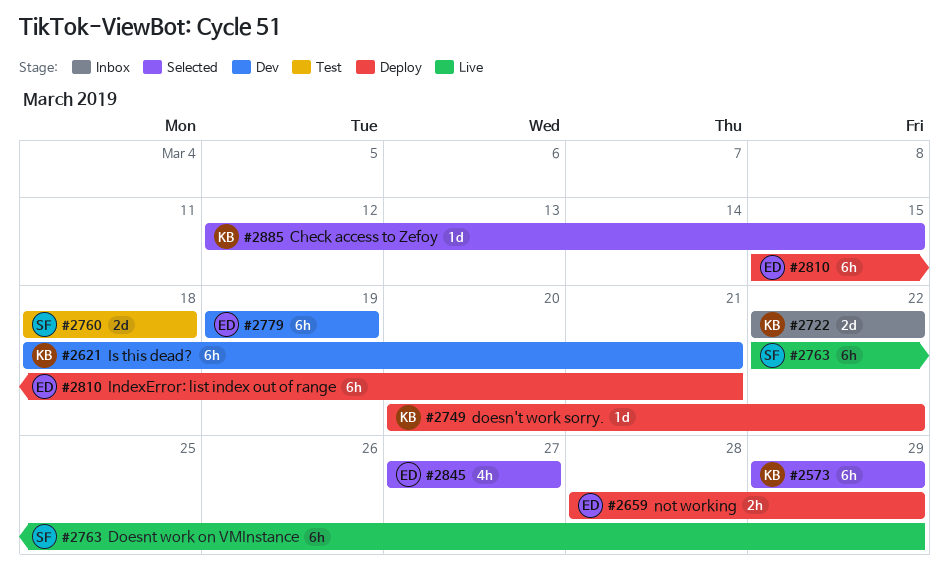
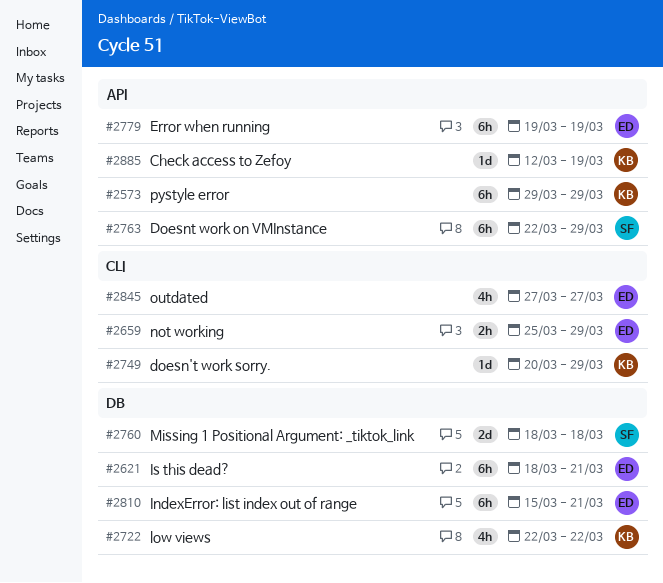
#2621, owner: KB -> ED
#2659, start: Mar 28 -> Mar 25
#2722, estimate: 2d -> 4h
#2749, due: Mar 22 -> Mar 29
#2885, due: Mar 15 -> Mar 19

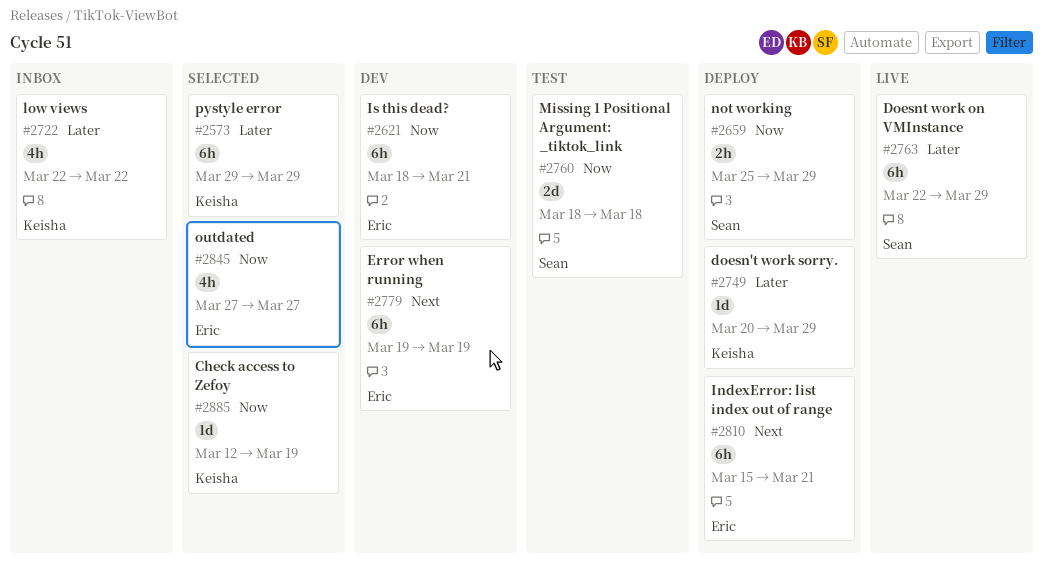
#2659, owner: Eric -> Sean

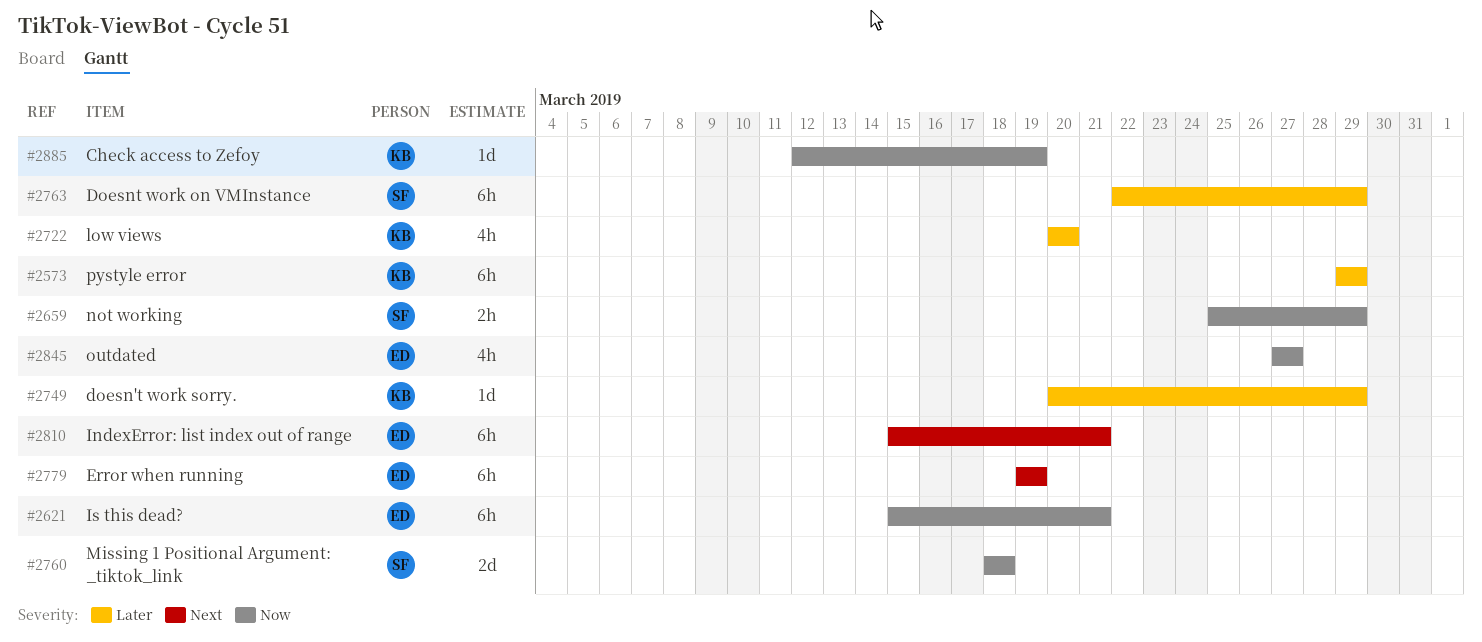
#2621, start: Mar 18 -> Mar 15
#2722, start: Mar 22 -> Mar 20
#2722, due: Mar 22 -> Mar 20

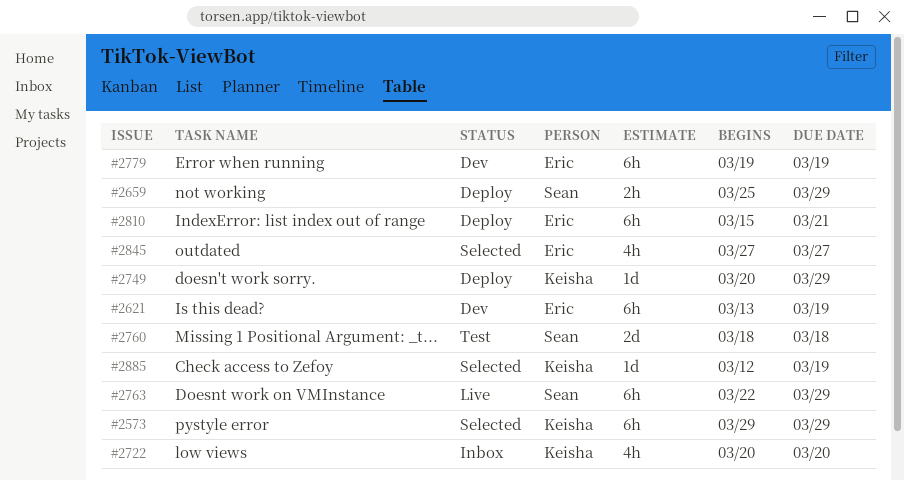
#2621, start: Mar 15 -> Mar 13
#2621, due: Mar 21 -> Mar 19

